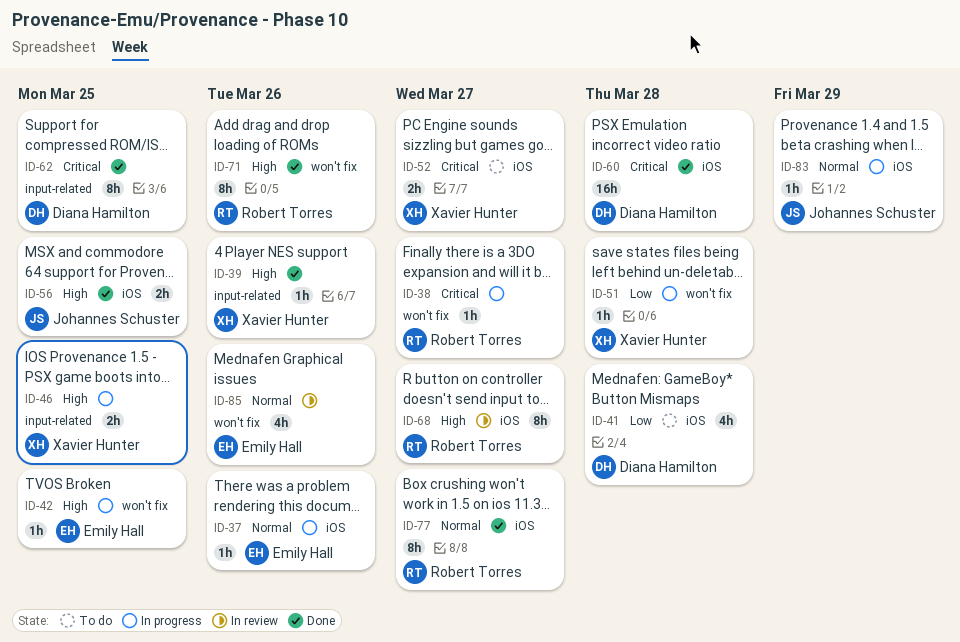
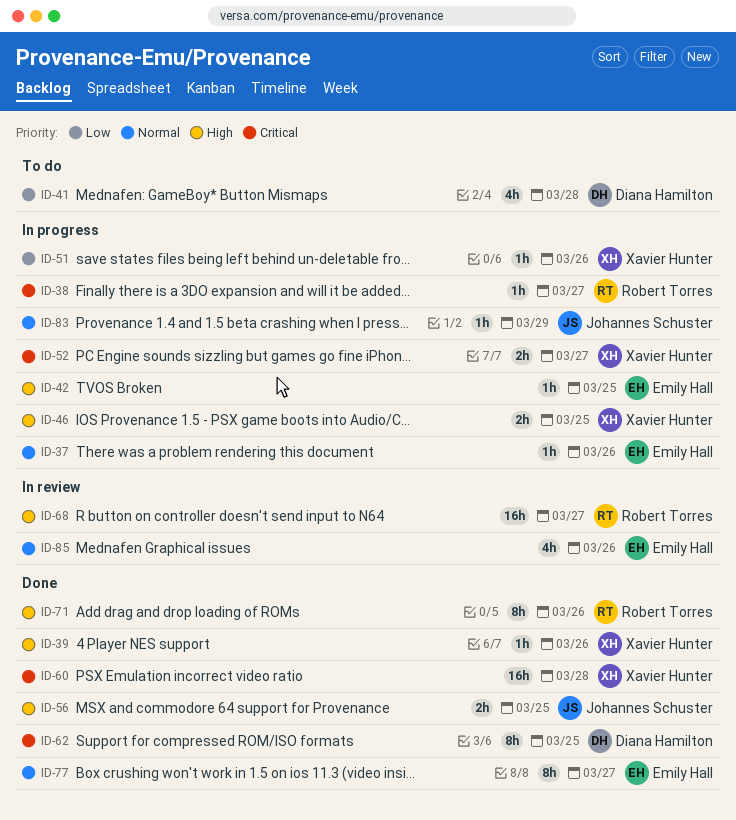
ID-51, due: Mar 28 -> Mar 26
ID-52, status: To do -> In progress
ID-60, owner: Diana Hamilton -> Xavier Hunter
ID-68, estimate: 8h -> 16h
ID-77, owner: Robert Torres -> Emily Hall

